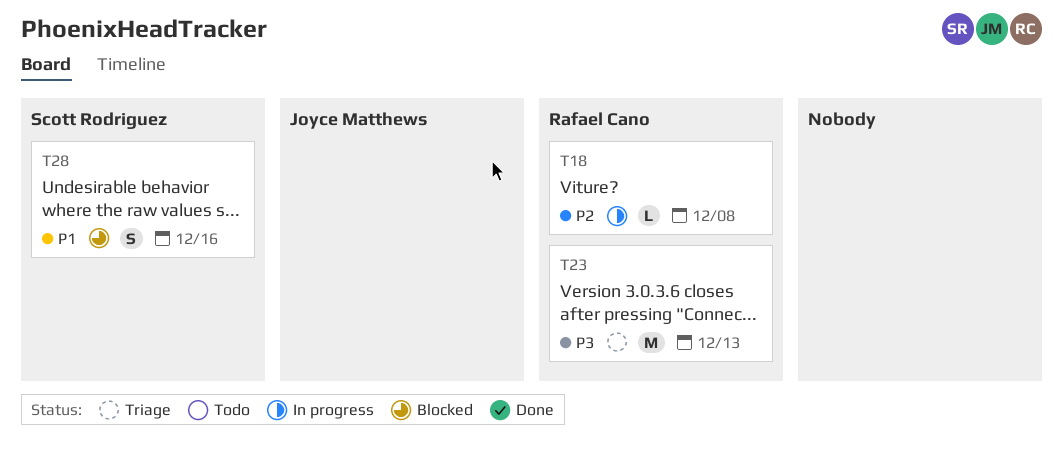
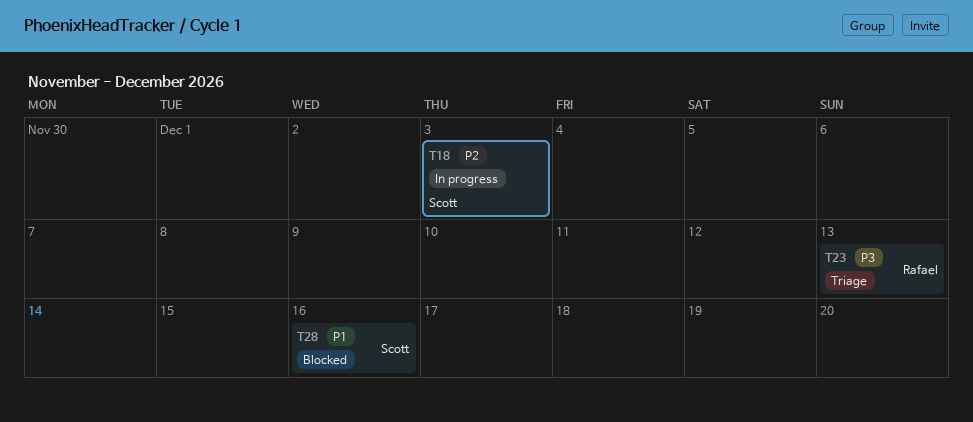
T18, owner: Rafael Cano -> Scott Rodriguez
T18, due: Dec 8 -> Dec 3

